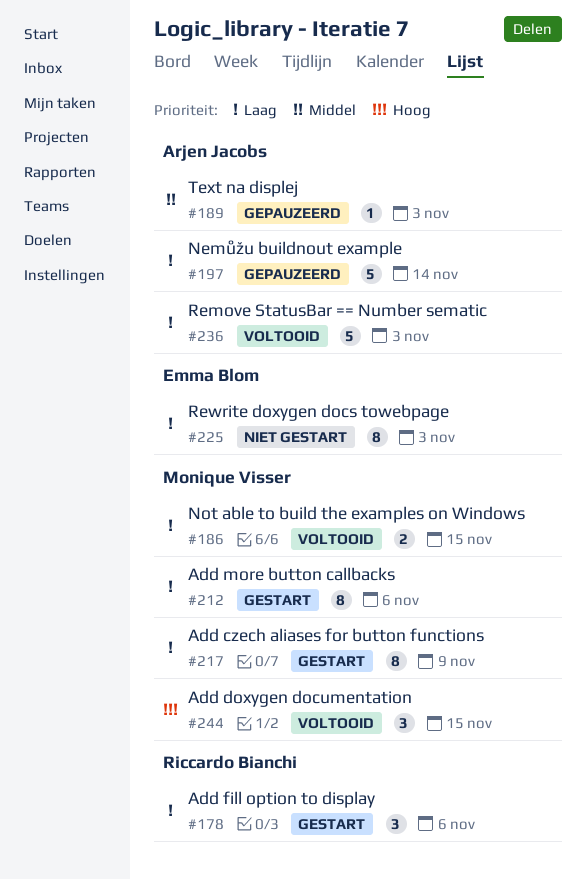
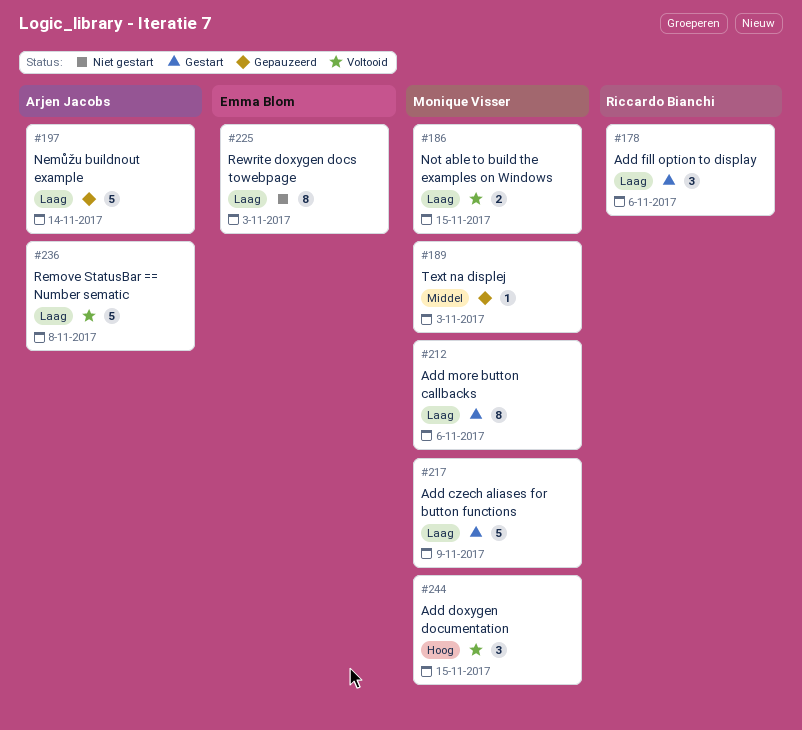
#189, owner: Arjen Jacobs -> Monique Visser
#217, estimate: 8 -> 5
#236, due: Nov 3 -> Nov 8

